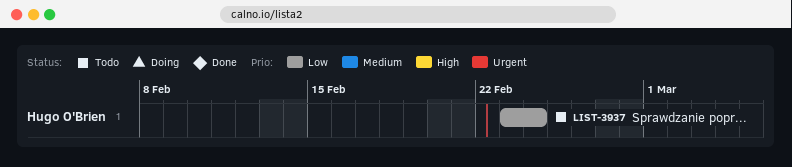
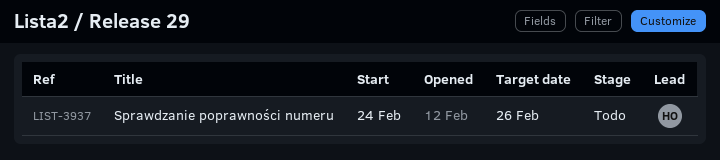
LIST-3937, start: Feb 23 -> Feb 24
LIST-3937, due: Feb 24 -> Feb 26

